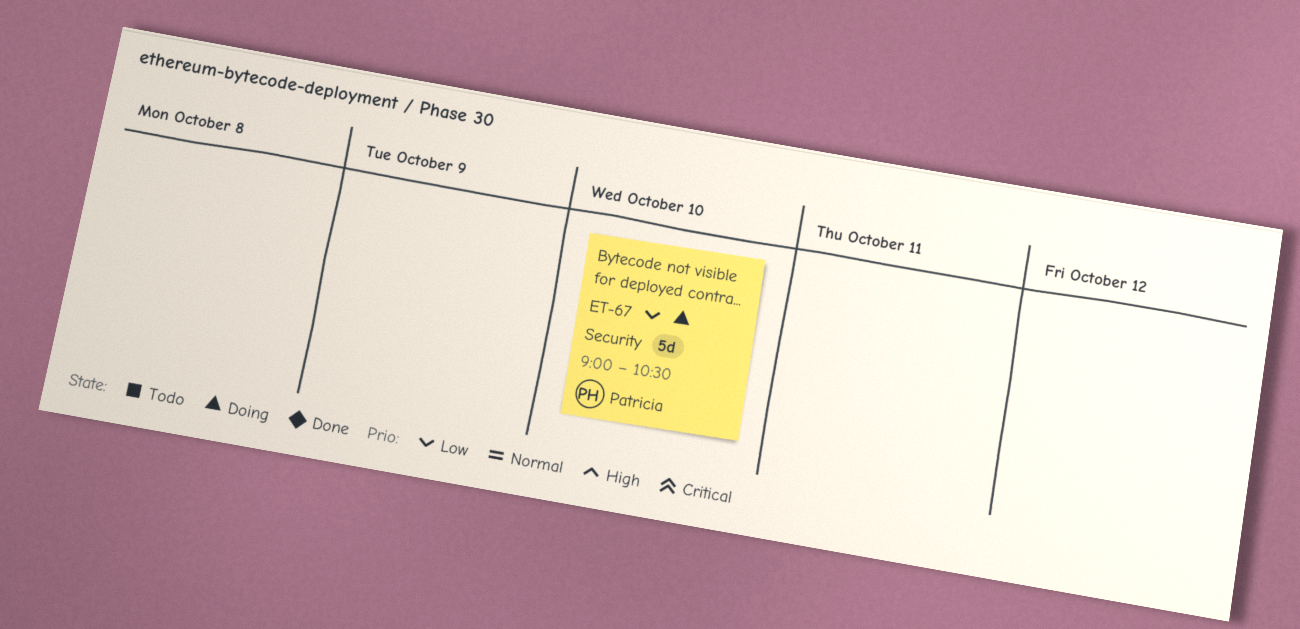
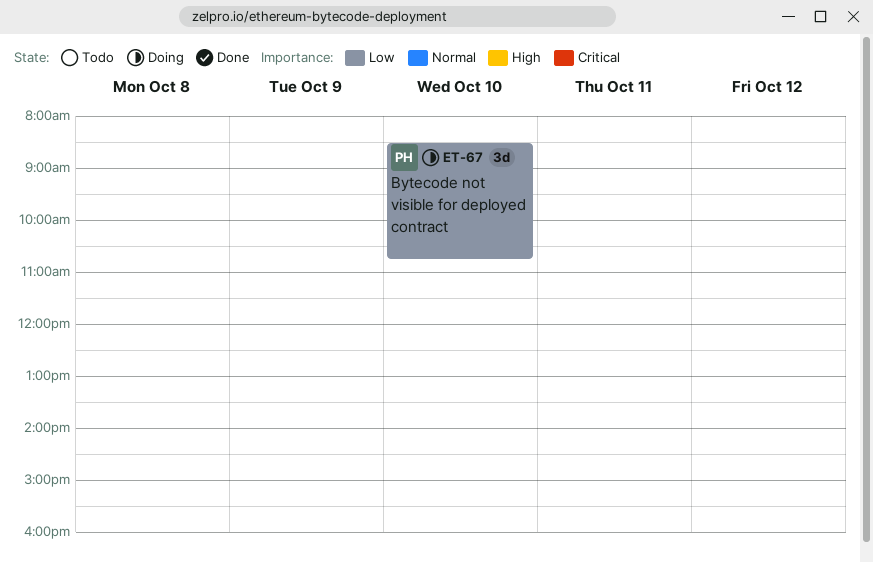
ET-67, estimate: 5d -> 3d
ET-67, begins: 09:00 -> 08:30
ET-67, ends: 10:30 -> 10:45

